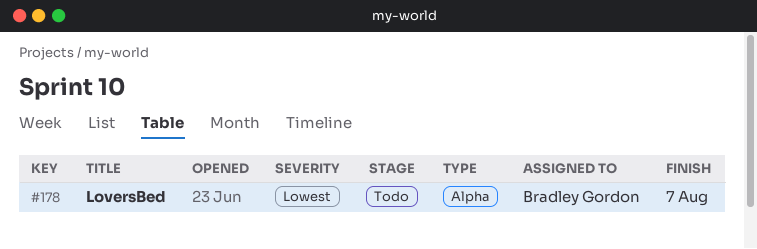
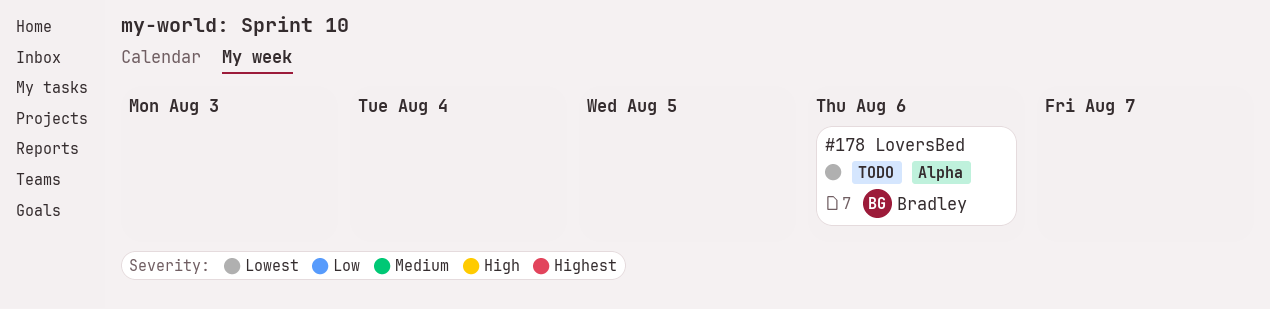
#178, due: Aug 7 -> Aug 6

